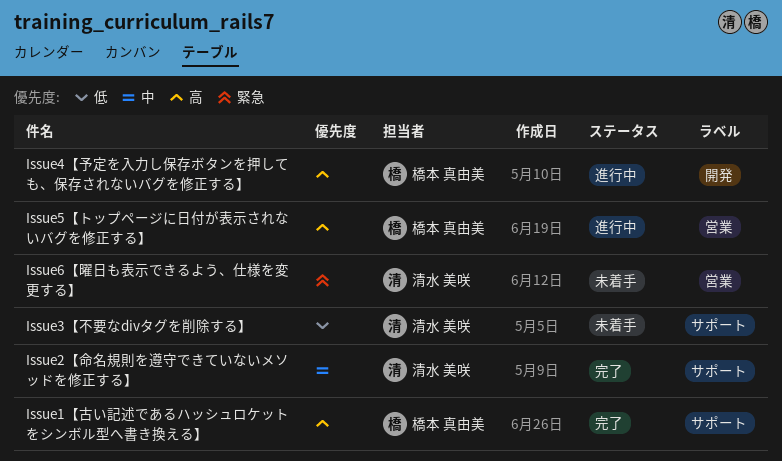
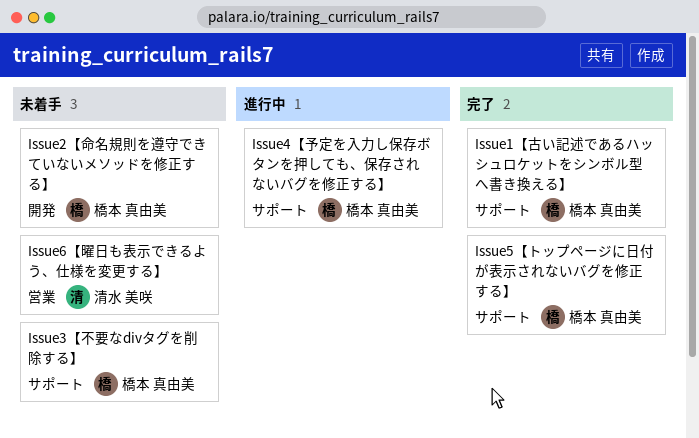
Issue2【命名規則を遵守できていないメソッドを修正する】, status: 完了 -> 未着手
Issue2【命名規則を遵守できていないメソッドを修正する】, owner: 清水 美咲 -> 橋本 真由美
Issue2【命名規則を遵守できていないメソッドを修正する】, label: サポート -> 開発
Issue3【不要なdivタグを削除する】, owner: 清水 美咲 -> 橋本 真由美
Issue4【予定を入力し保存ボタンを押しても、保存されないバグを修正する】, label: 開発 -> サポート
Issue5【トップページに日付が表示されないバグを修正する】, status: 進行中 -> 完了
Issue5【トップページに日付が表示されないバグを修正する】, label: 営業 -> サポート

